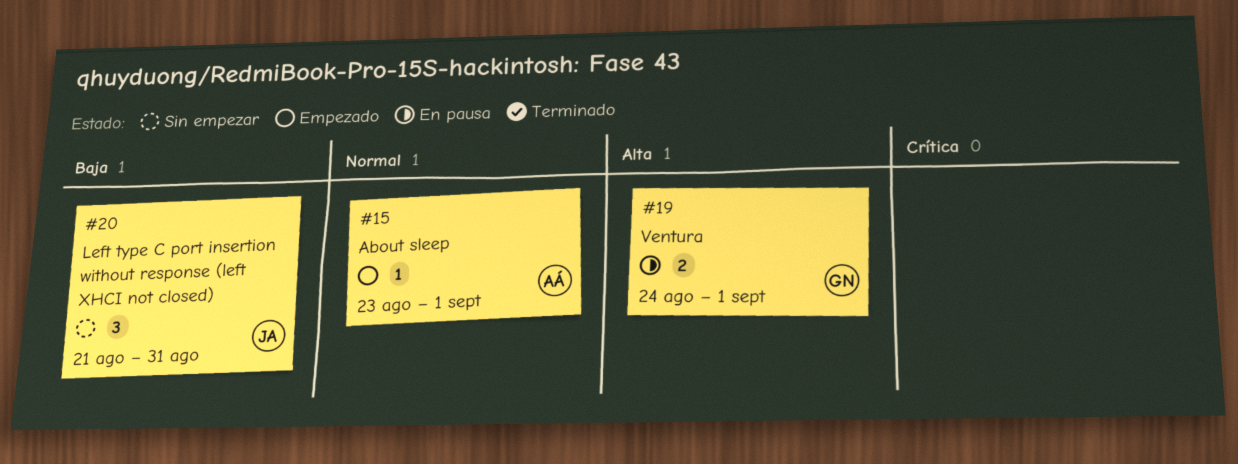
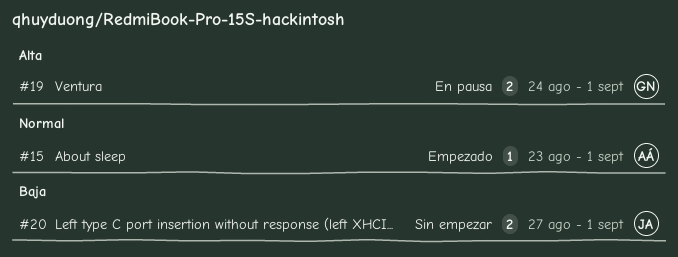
#20, estimate: 3 -> 2
#20, start: Aug 21 -> Aug 27
#20, due: Aug 31 -> Sep 1

